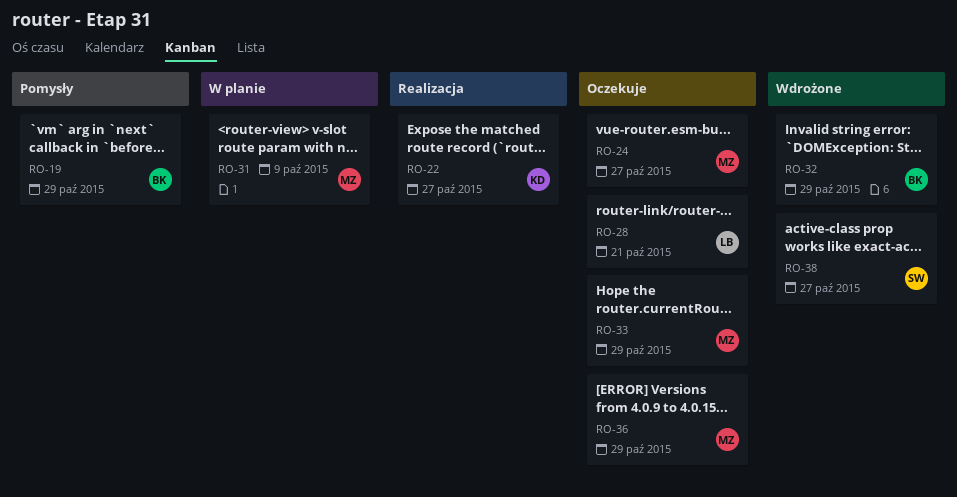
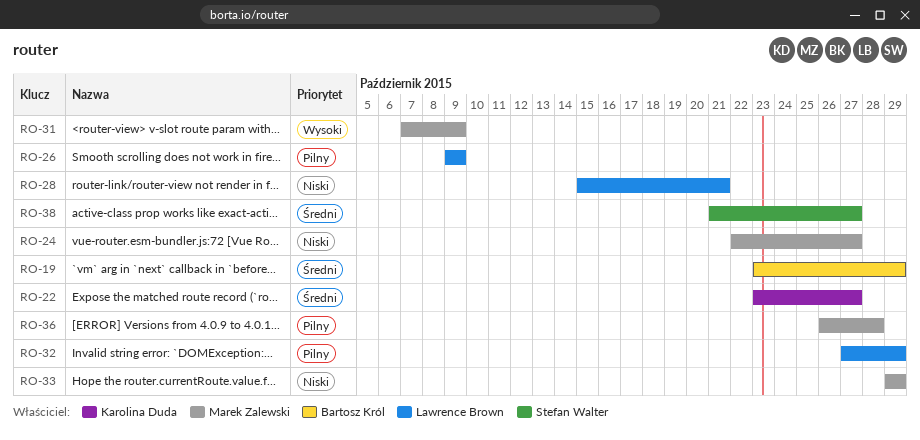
RO-26: none -> present
RO-32, owner: Bartosz Król -> Lawrence Brown
RO-36, due: Oct 29 -> Oct 28

